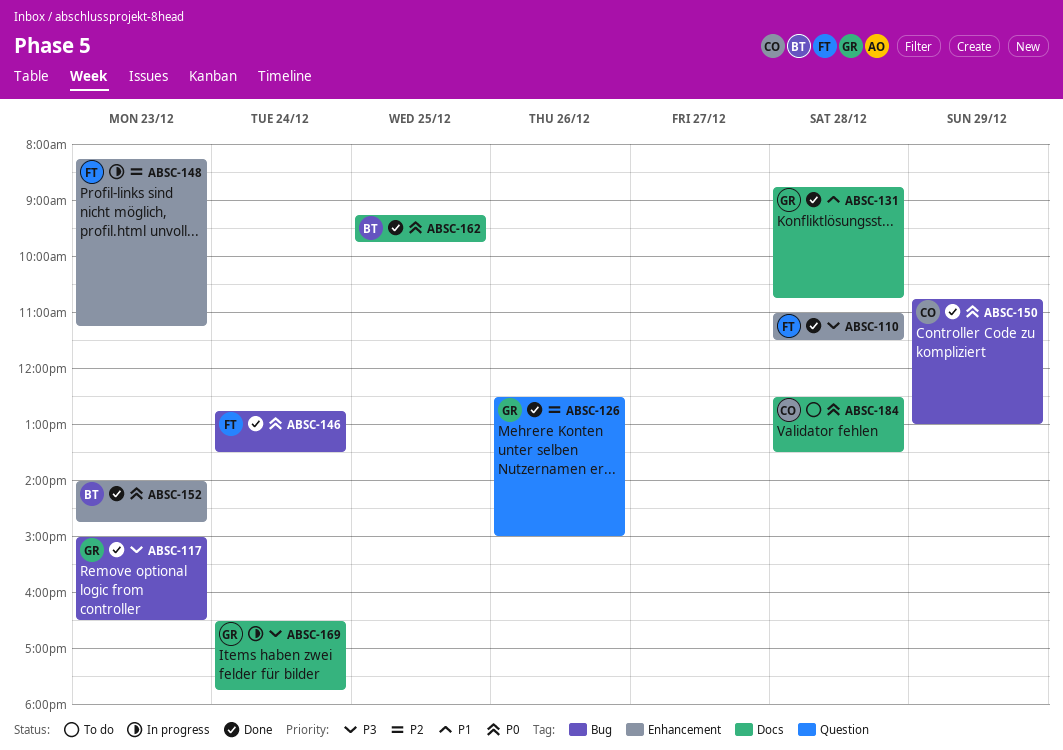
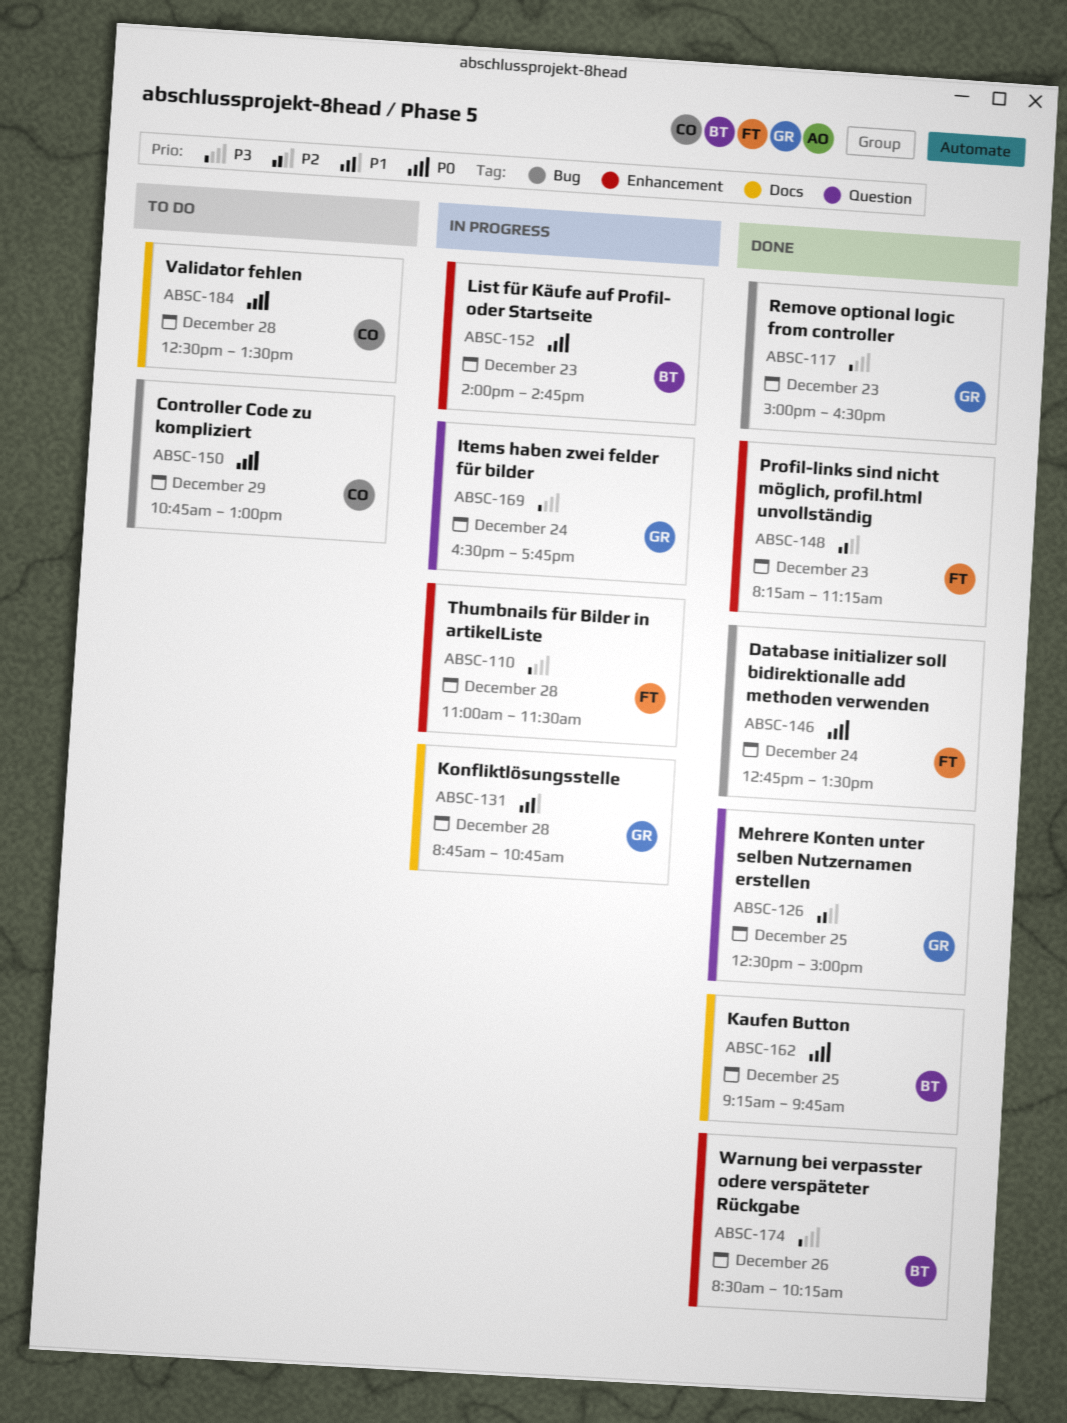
ABSC-110, status: Done -> In progress
ABSC-126, day: Dec 26 -> Dec 25
ABSC-131, status: Done -> In progress
ABSC-148, status: In progress -> Done
ABSC-150, status: Done -> To do
ABSC-152, status: Done -> In progress
ABSC-169, label: Docs -> Question
ABSC-174: none -> present

